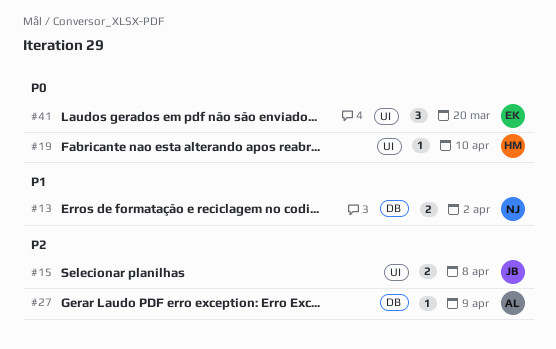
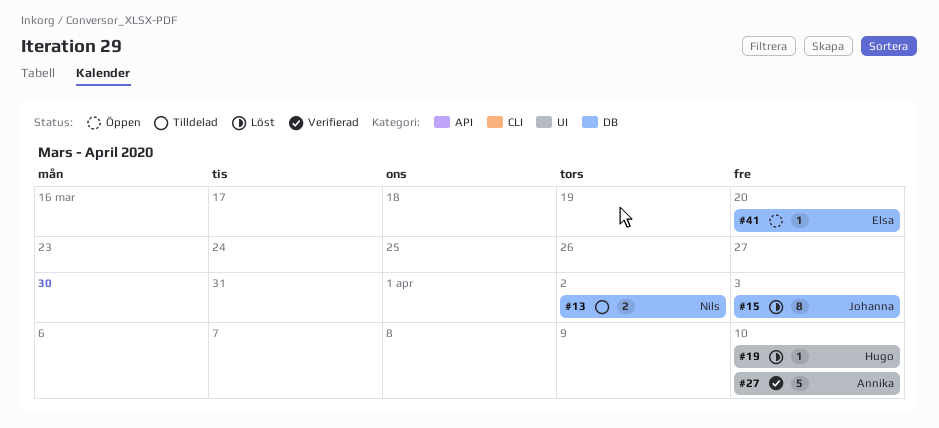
#15, label: UI -> DB
#15, estimate: 2 -> 8
#15, due: Apr 8 -> Apr 3
#27, label: DB -> UI
#27, estimate: 1 -> 5
#27, due: Apr 9 -> Apr 10
#41, label: UI -> DB
#41, estimate: 3 -> 1

